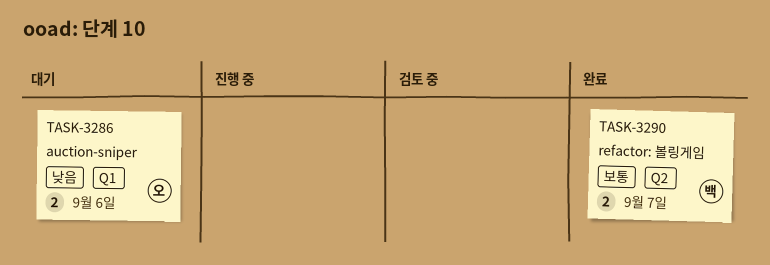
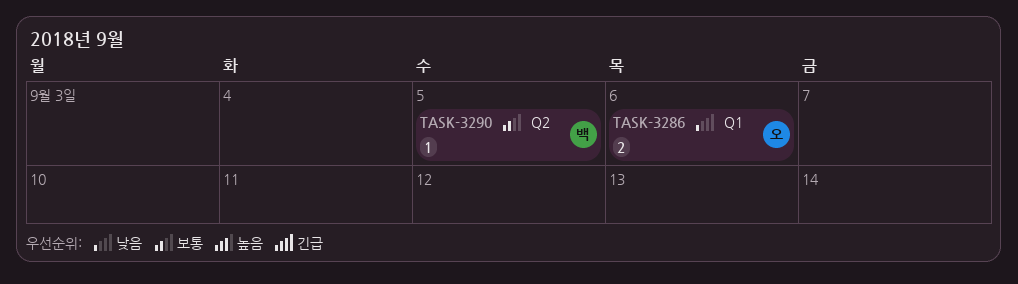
TASK-3290, estimate: 2 -> 1
TASK-3290, due: Sep 7 -> Sep 5

